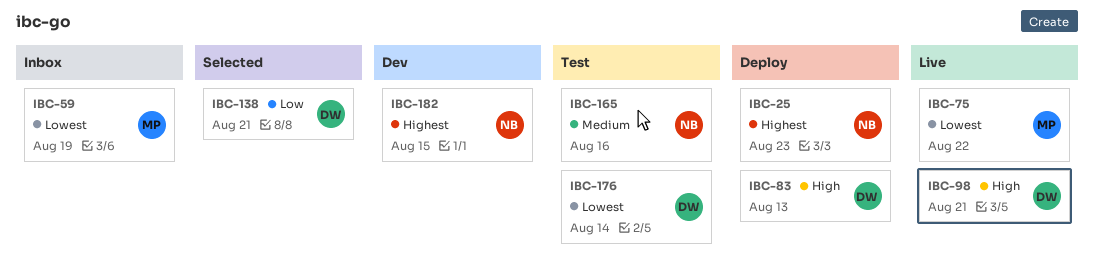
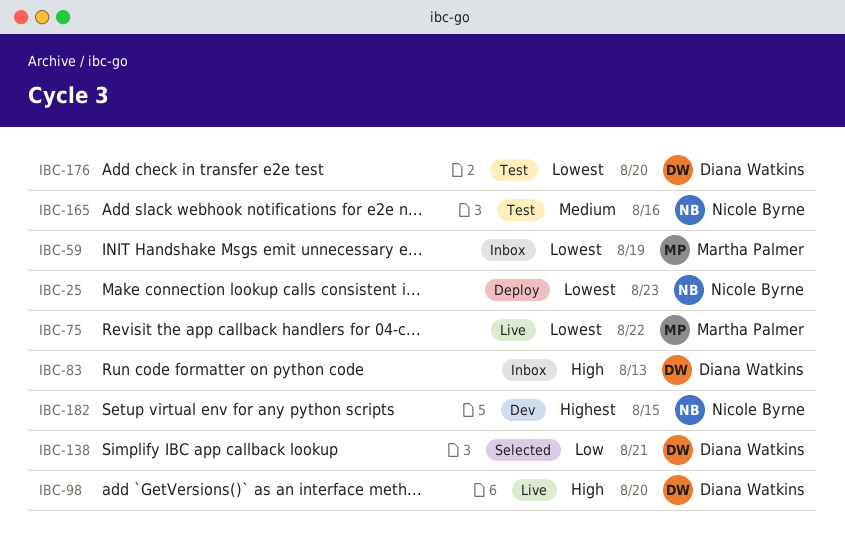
IBC-25, priority: Highest -> Lowest
IBC-83, status: Deploy -> Inbox
IBC-98, due: Aug 21 -> Aug 20
IBC-176, due: Aug 14 -> Aug 20

